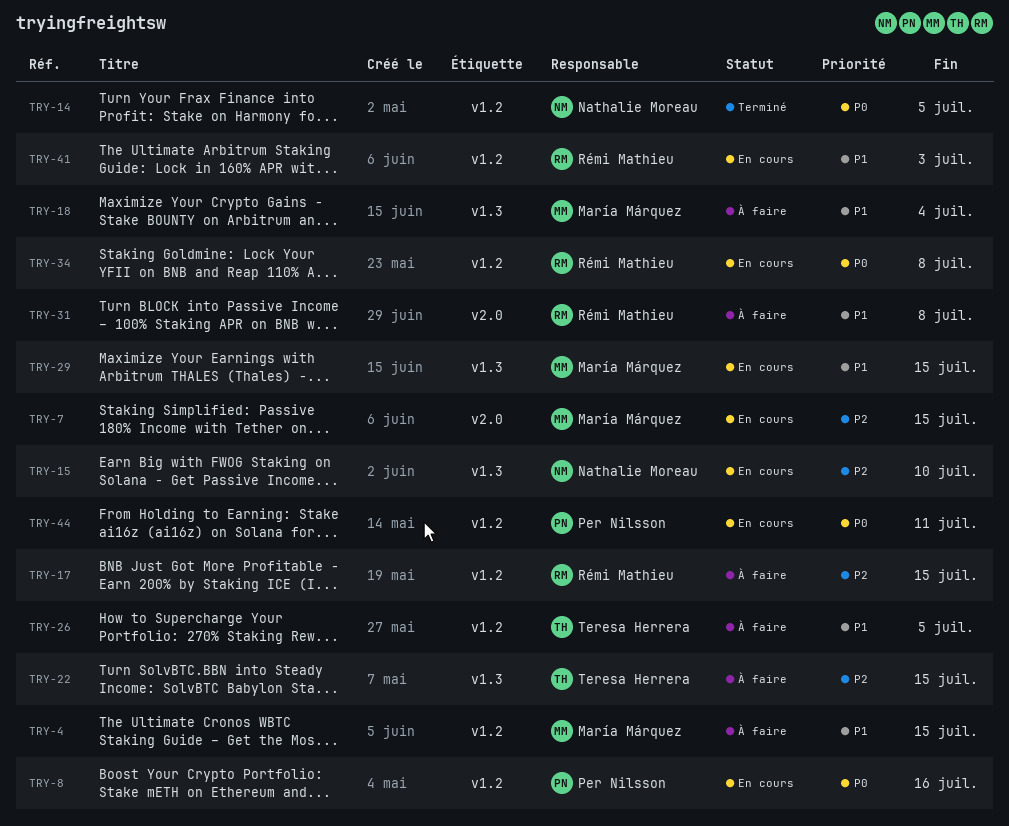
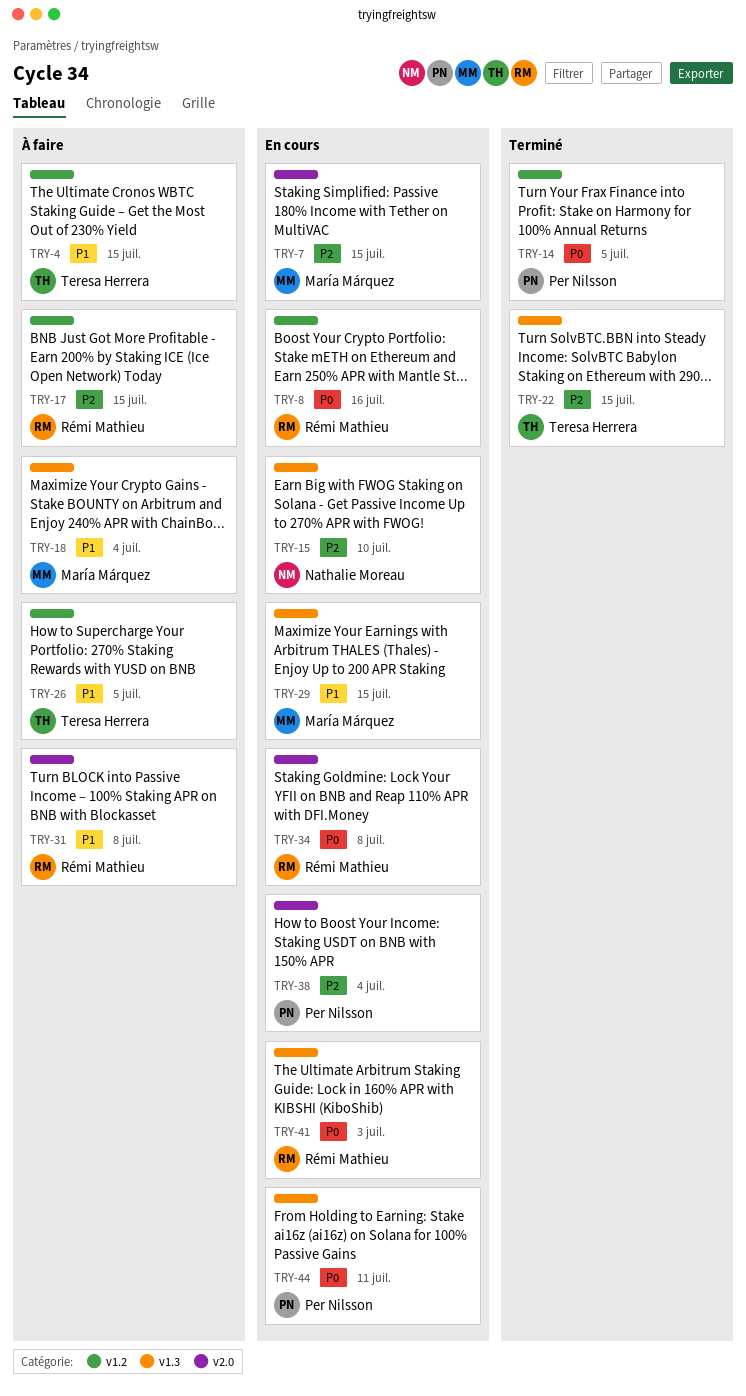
TRY-4, owner: María Márquez -> Teresa Herrera
TRY-8, owner: Per Nilsson -> Rémi Mathieu
TRY-14, owner: Nathalie Moreau -> Per Nilsson
TRY-22, status: À faire -> Terminé
TRY-34, label: v1.2 -> v2.0
TRY-38: none -> present
TRY-41, priority: P1 -> P0
TRY-41, label: v1.2 -> v1.3
TRY-44, label: v1.2 -> v1.3

